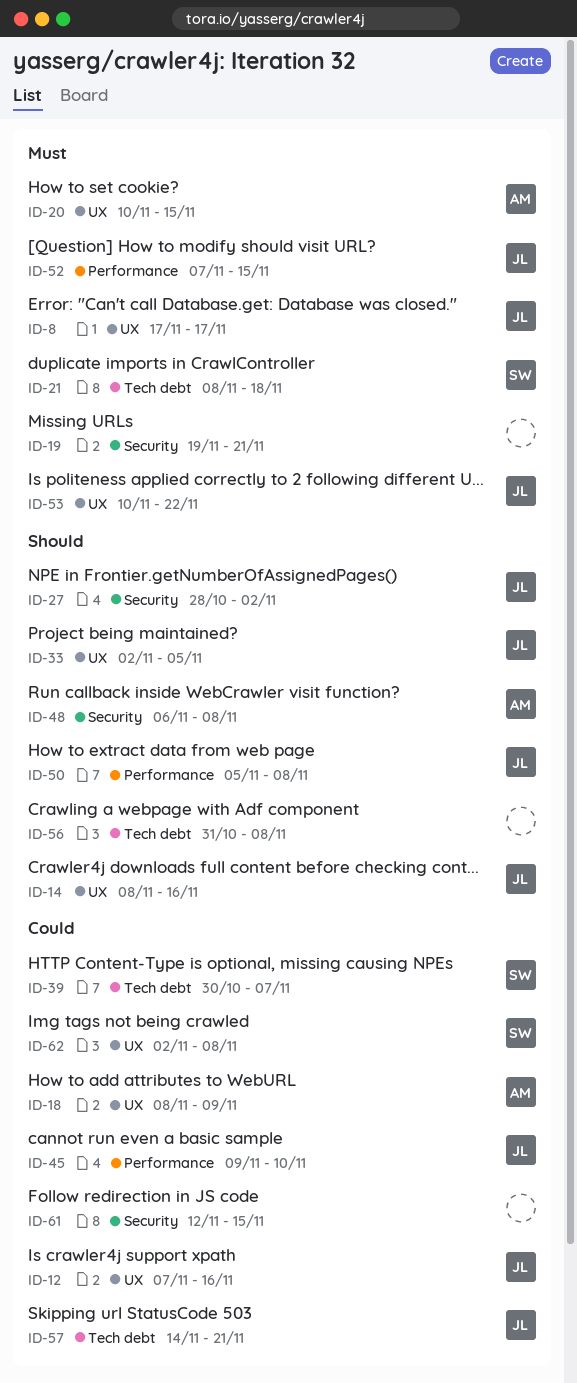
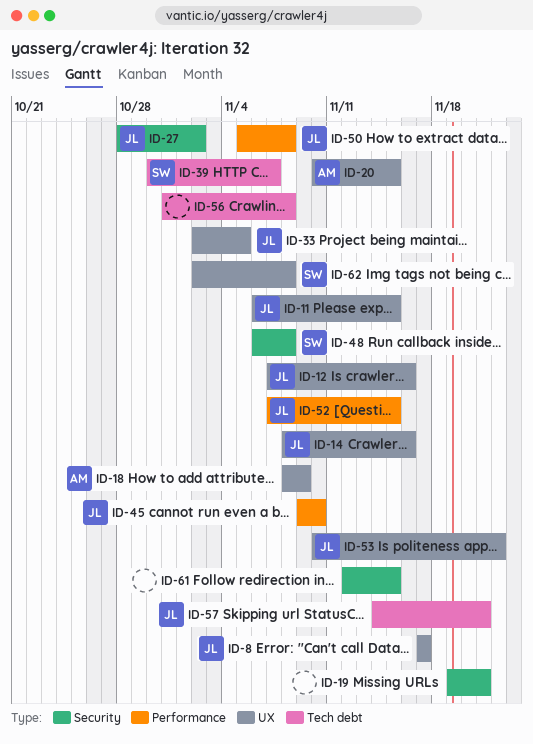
ID-11: none -> present
ID-21: present -> none
ID-48, owner: AM -> SW

